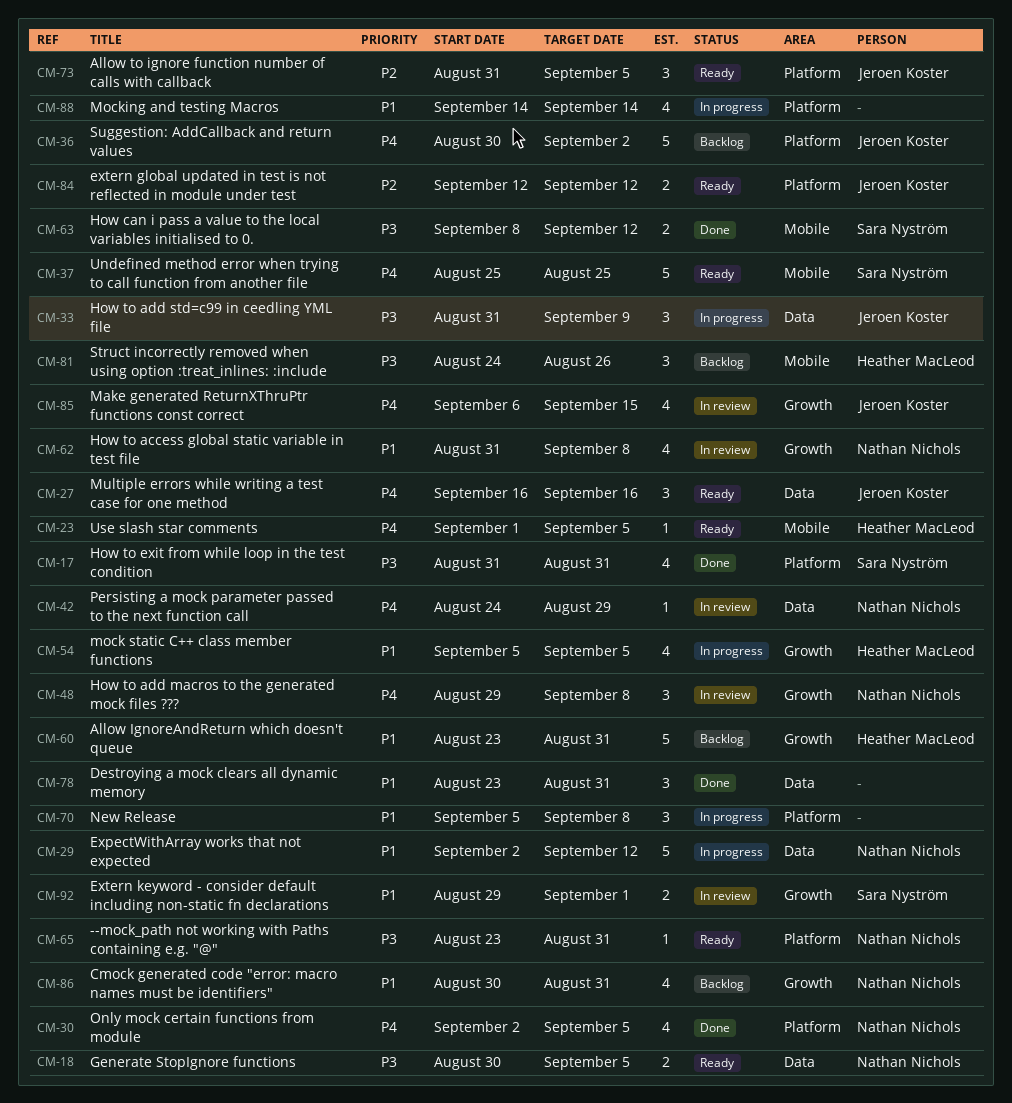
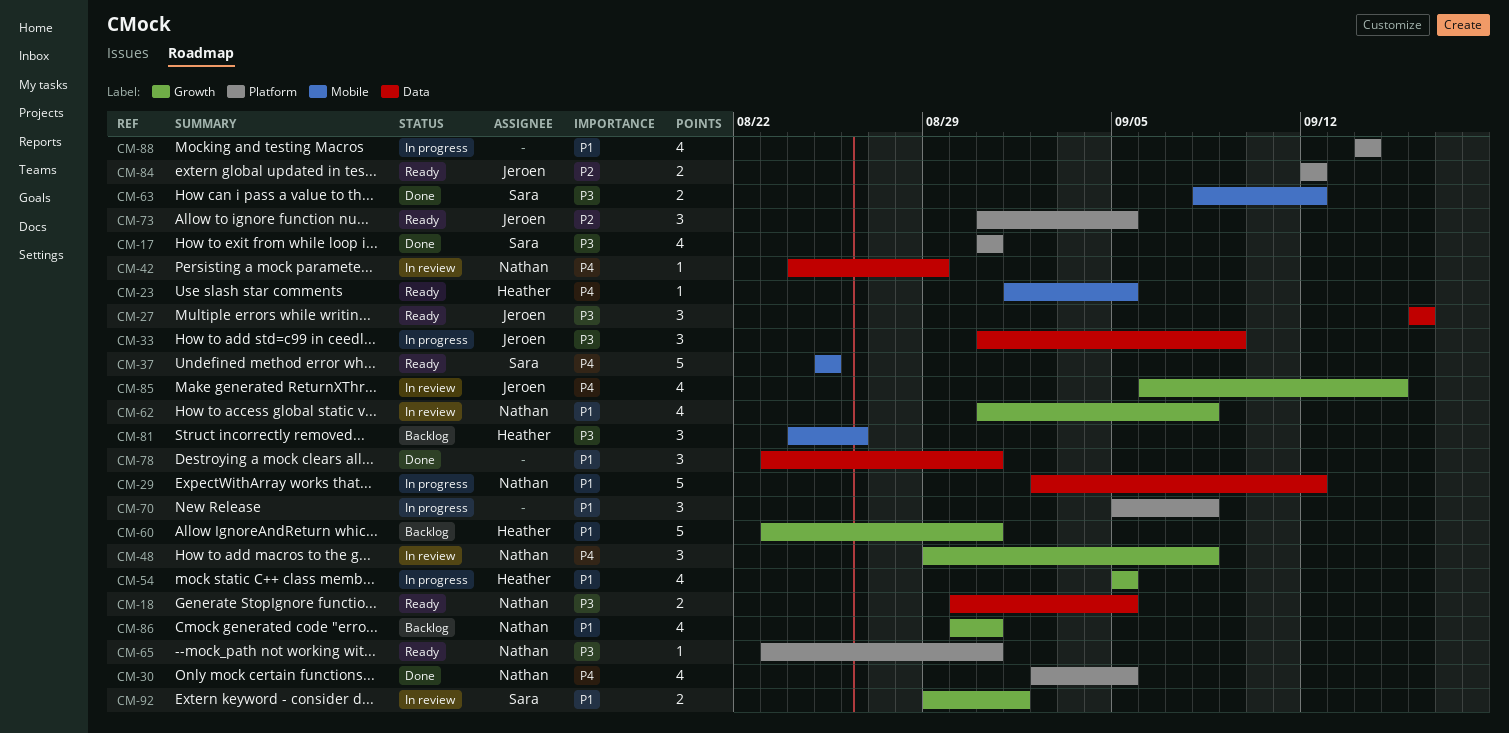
CM-27, priority: P4 -> P3
CM-36: present -> none

